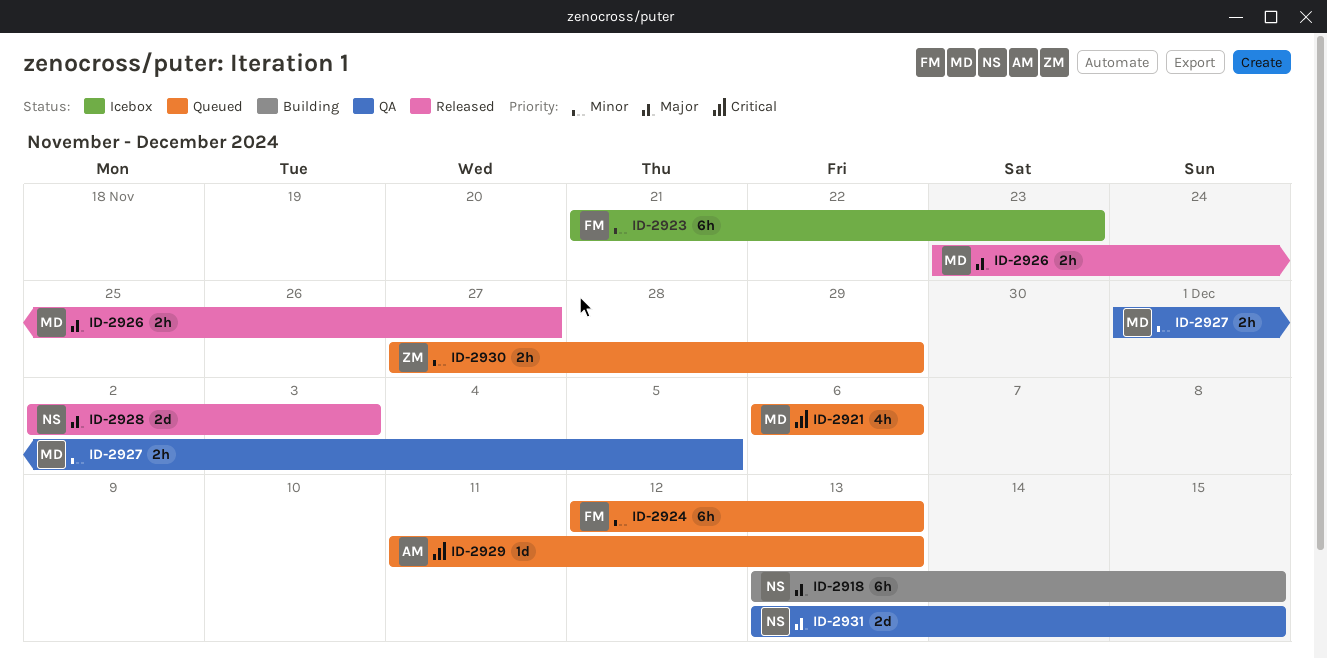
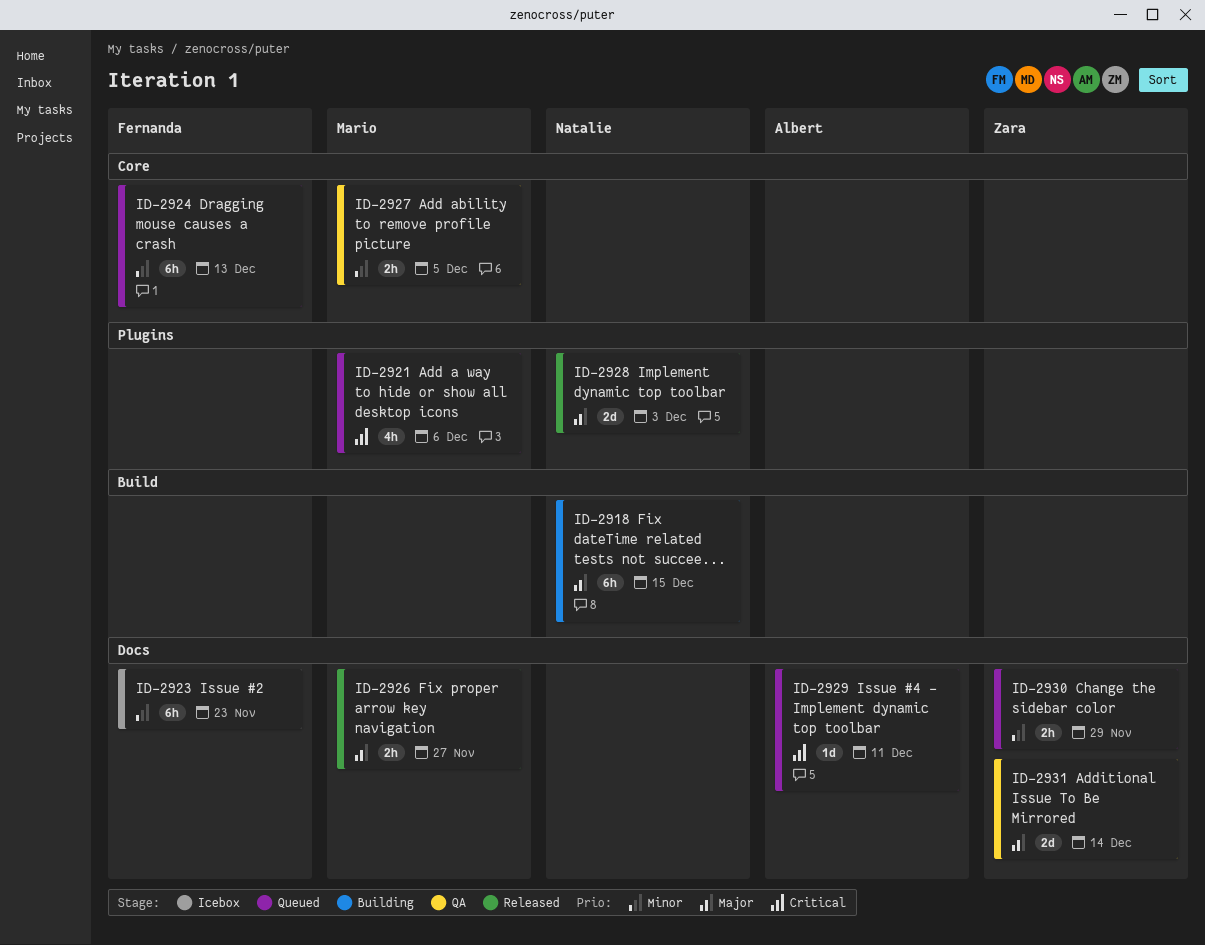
ID-2929, due: Dec 13 -> Dec 11
ID-2931, owner: Natalie -> Zara
ID-2931, due: Dec 15 -> Dec 14

